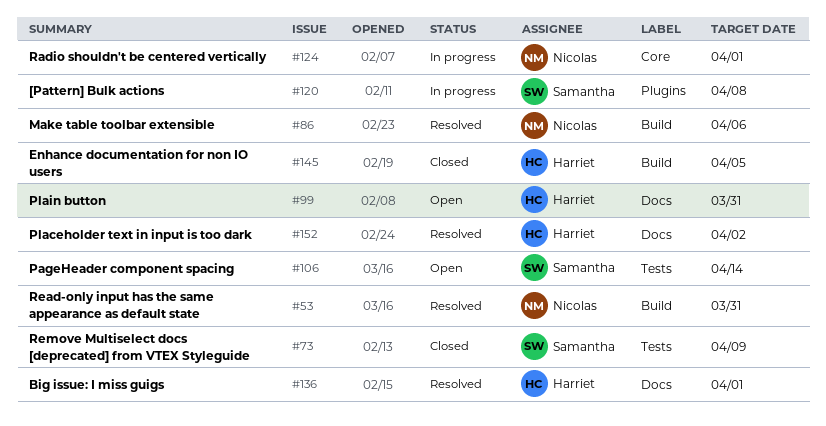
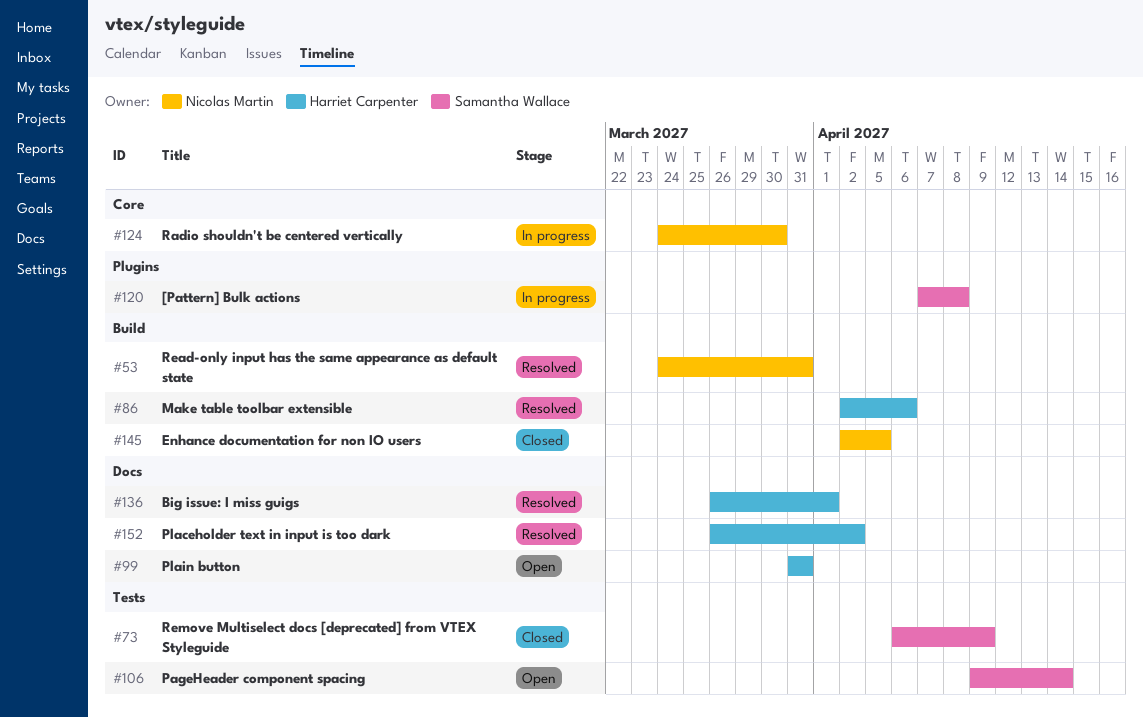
#86, owner: Nicolas Martin -> Harriet Carpenter
#124, due: Apr 1 -> Mar 30
#145, owner: Harriet Carpenter -> Nicolas Martin

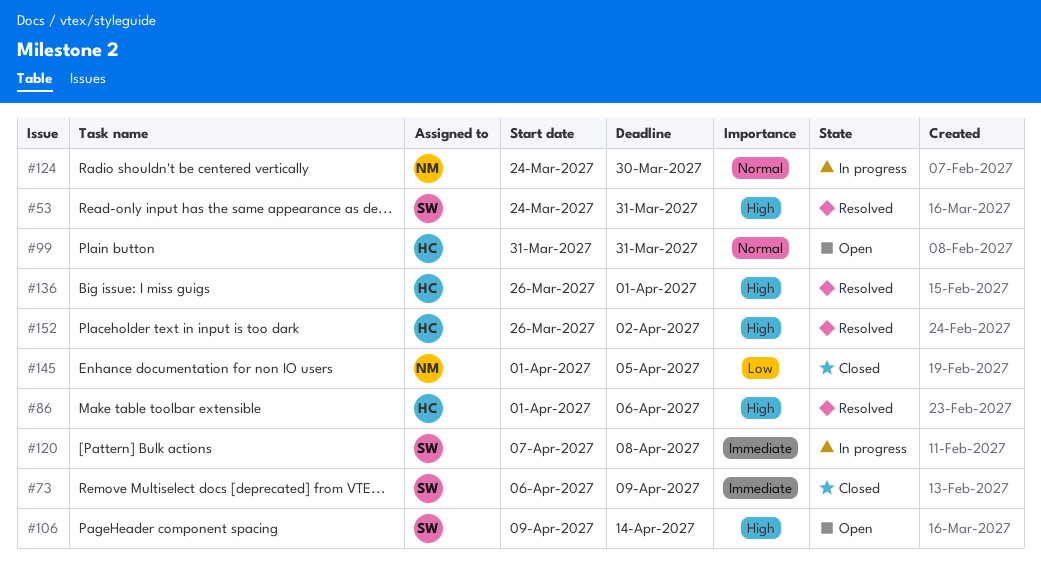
#53, owner: Nicolas Martin -> Samantha Wallace
#86, start: Apr 2 -> Apr 1
#145, start: Apr 2 -> Apr 1

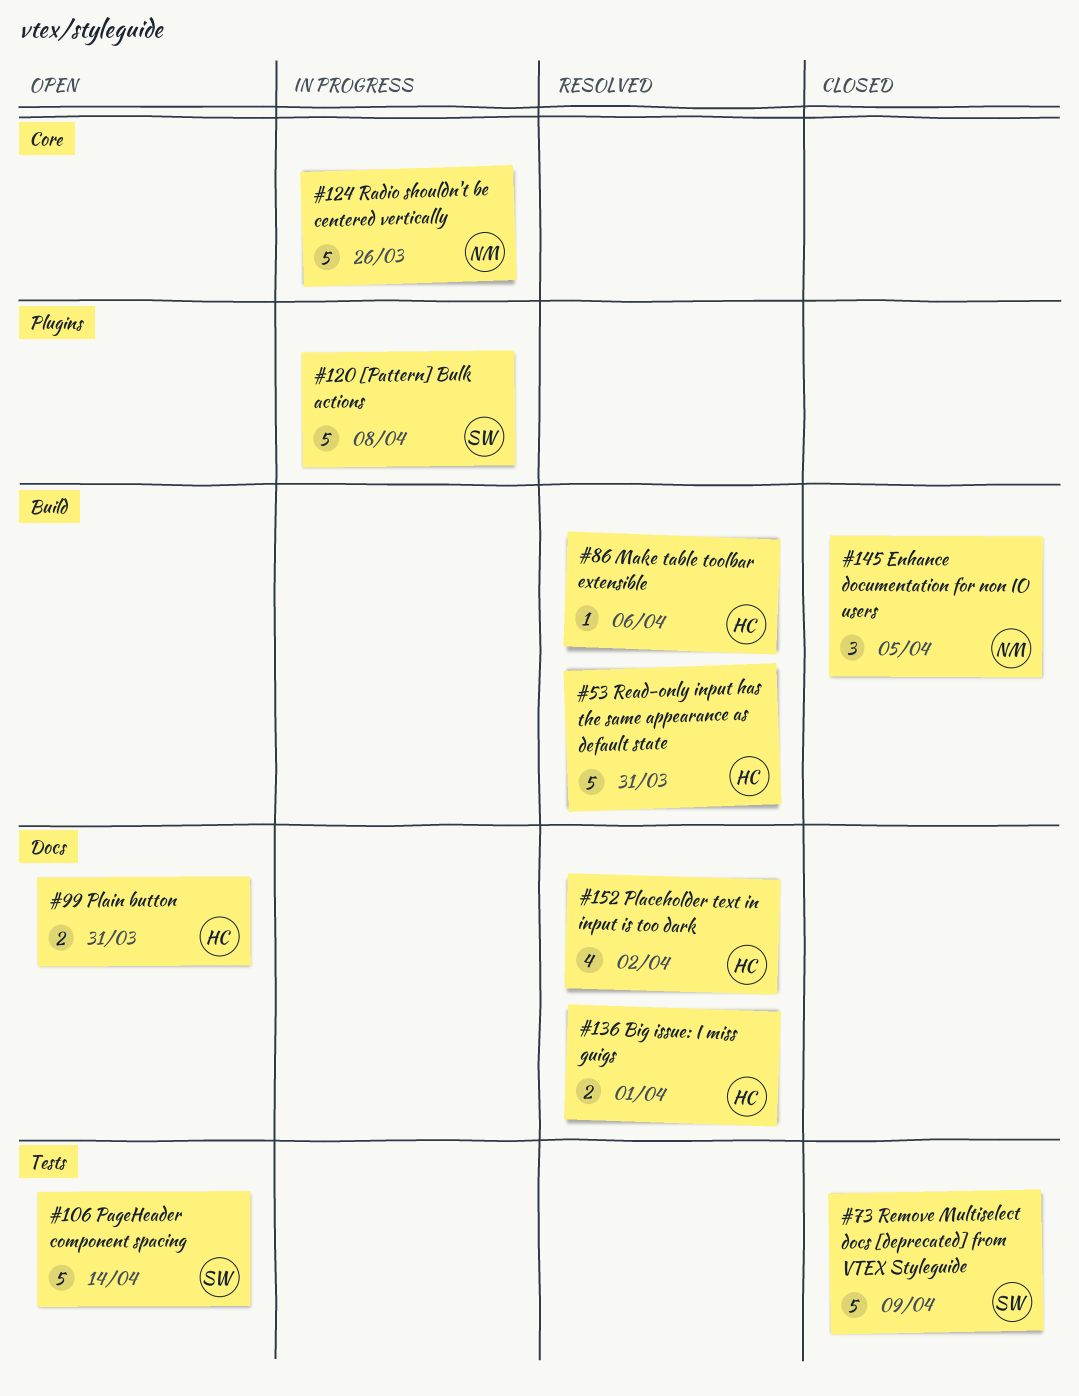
#53, owner: SW -> HC
#124, due: Mar 30 -> Mar 26

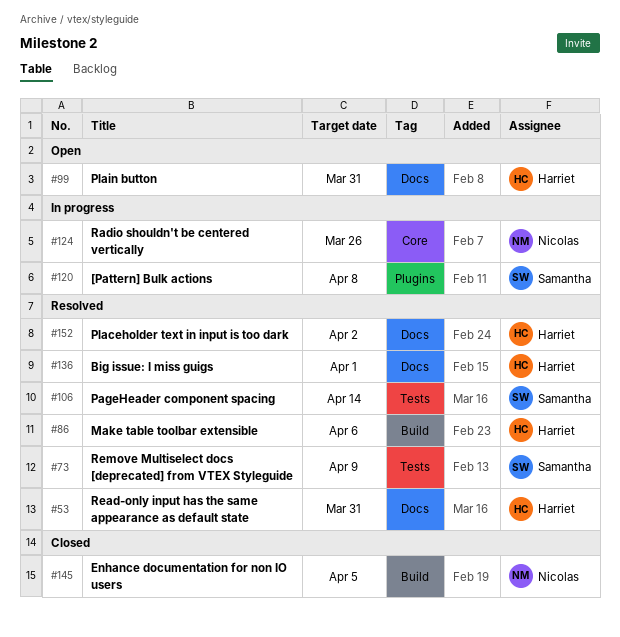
#53, label: Build -> Docs
#73, status: Closed -> Resolved
#106, status: Open -> Resolved

